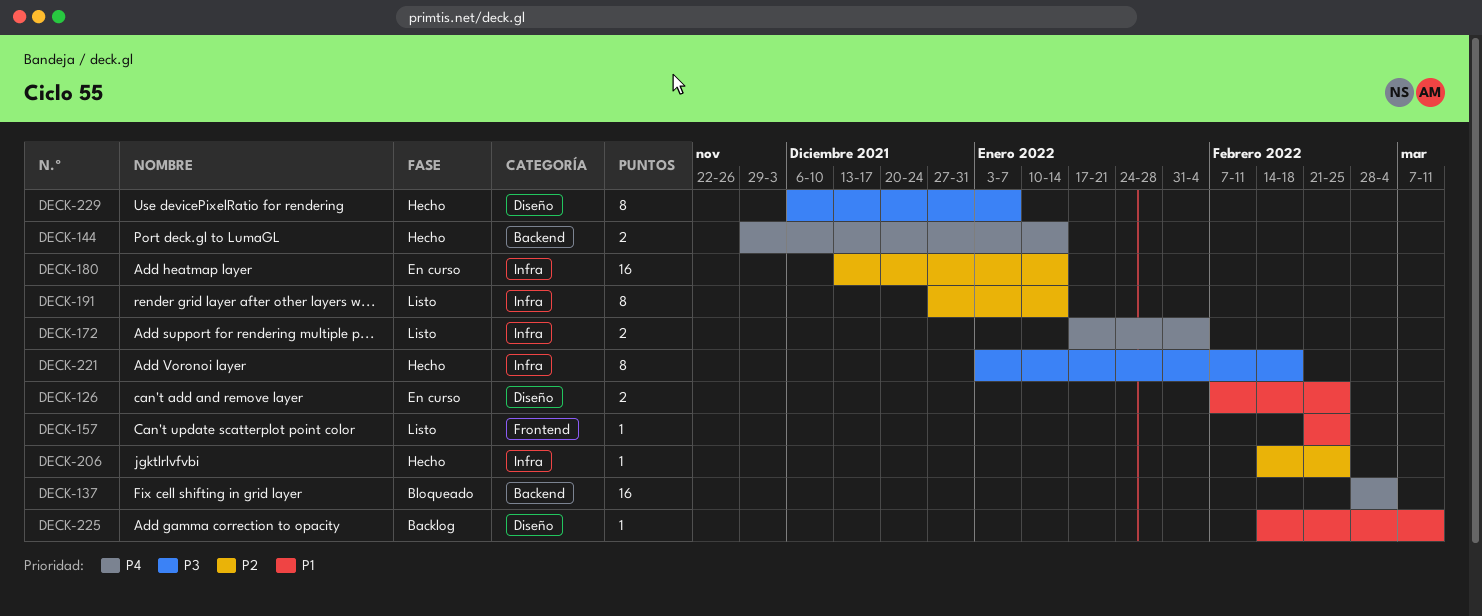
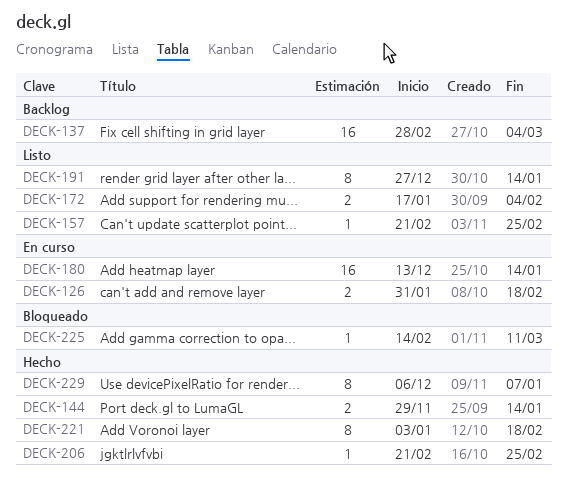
DECK-126, start: Feb 7 -> Jan 31
DECK-126, due: Feb 25 -> Feb 18
DECK-137, status: Bloqueado -> Backlog
DECK-206, start: Feb 14 -> Feb 21
DECK-225, status: Backlog -> Bloqueado

